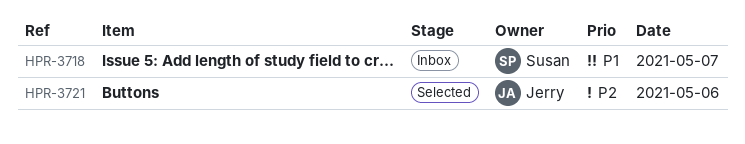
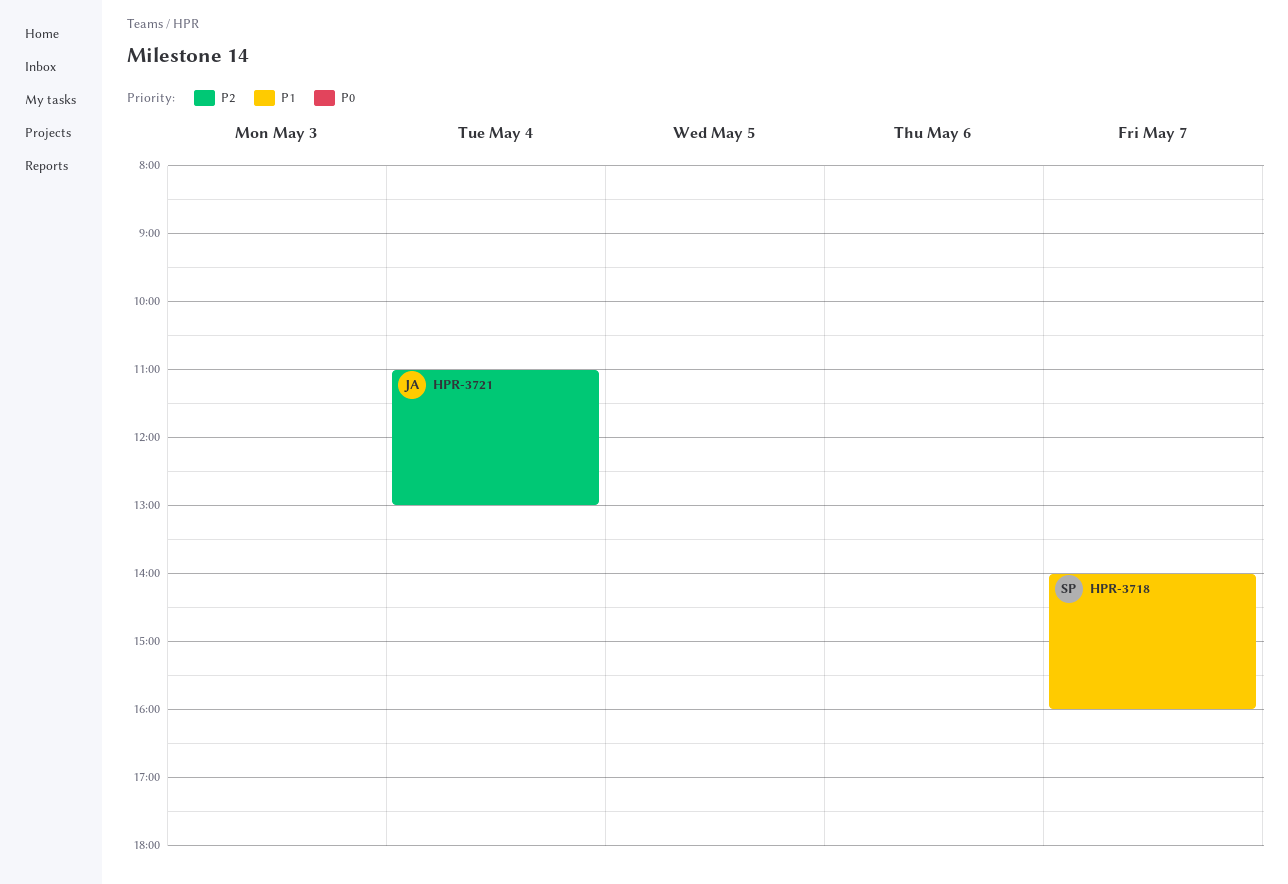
HPR-3721, day: May 6 -> May 4

